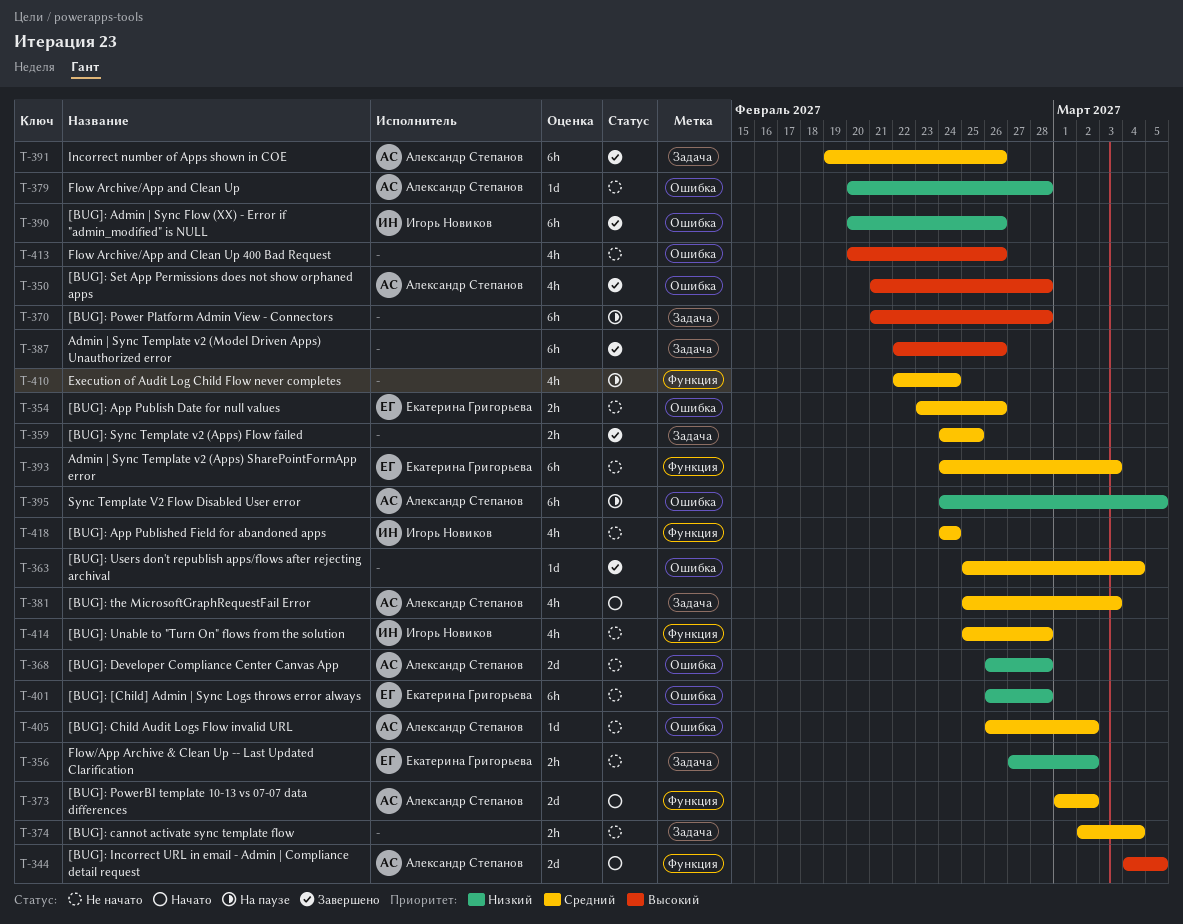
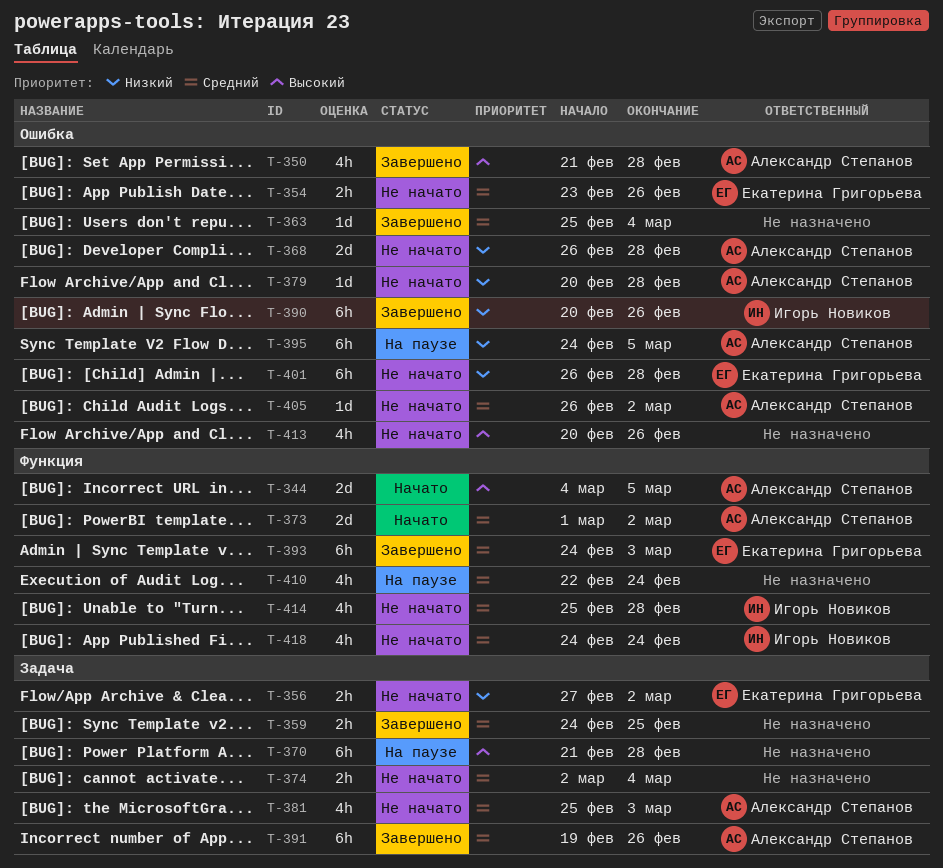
T-381, status: Начато -> Не начато
T-387: present -> none
T-393, status: Не начато -> Завершено

